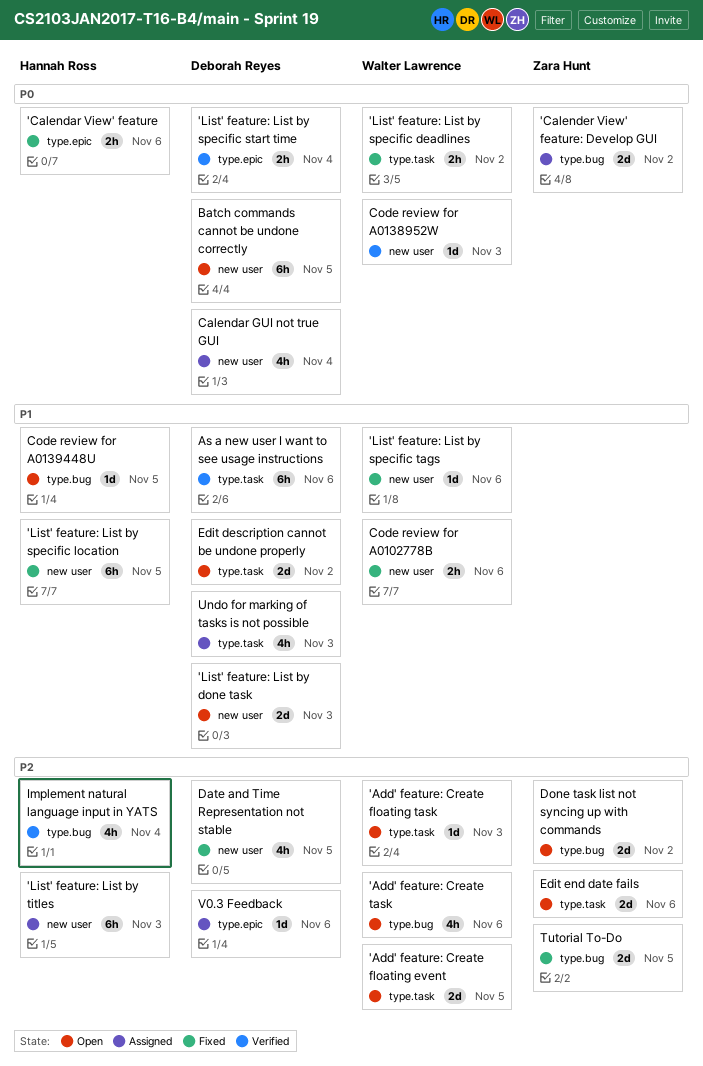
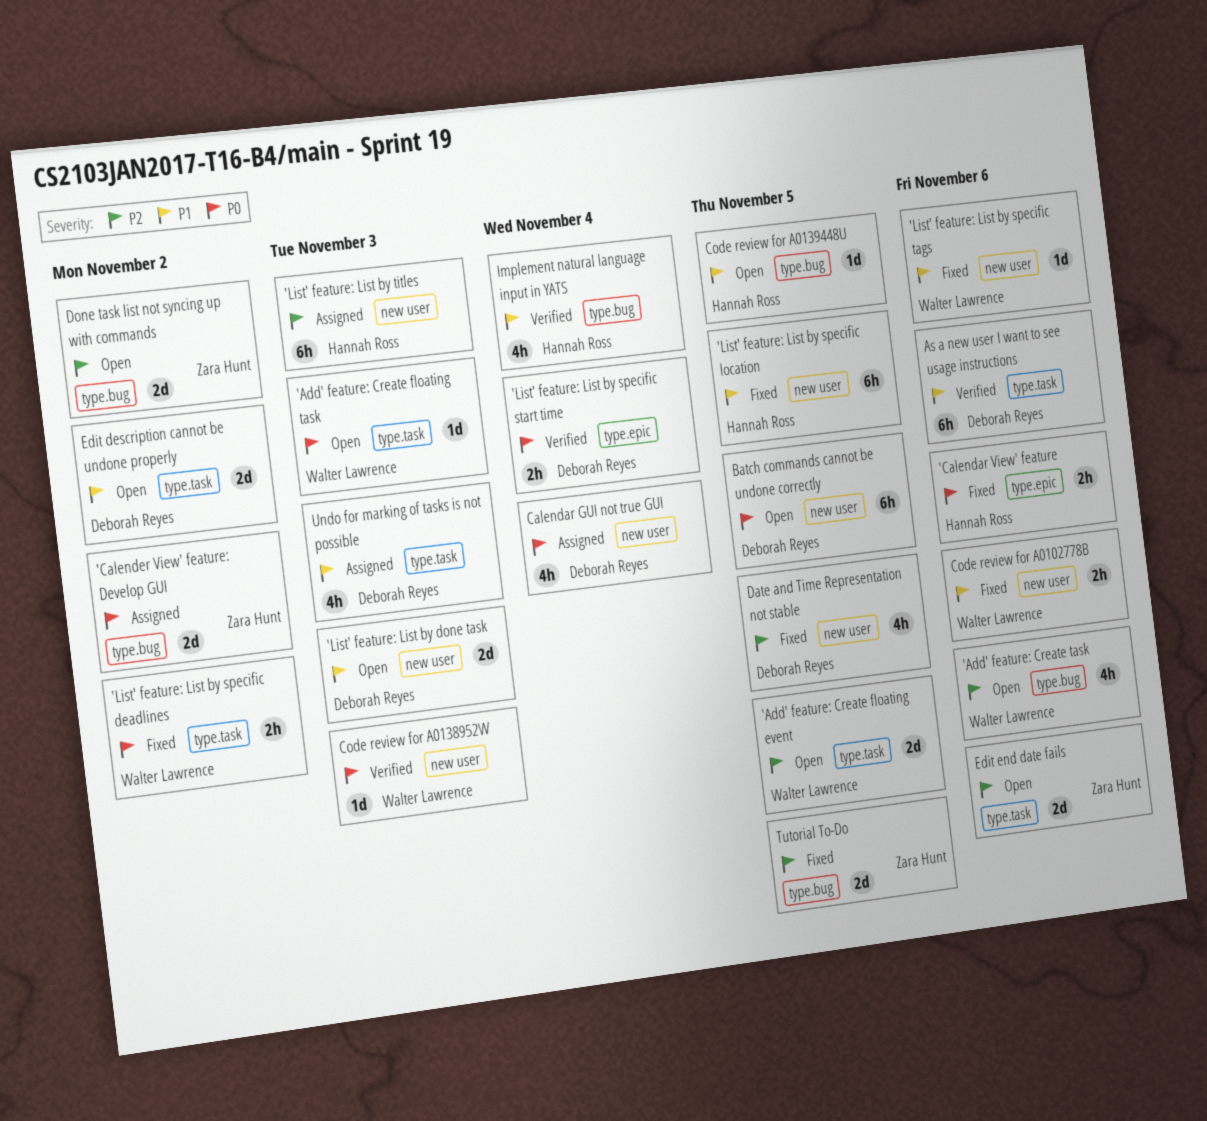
'Add' feature: Create floating task, priority: P2 -> P0
Implement natural language input in YATS, priority: P2 -> P1
V0.3 Feedback: present -> none

